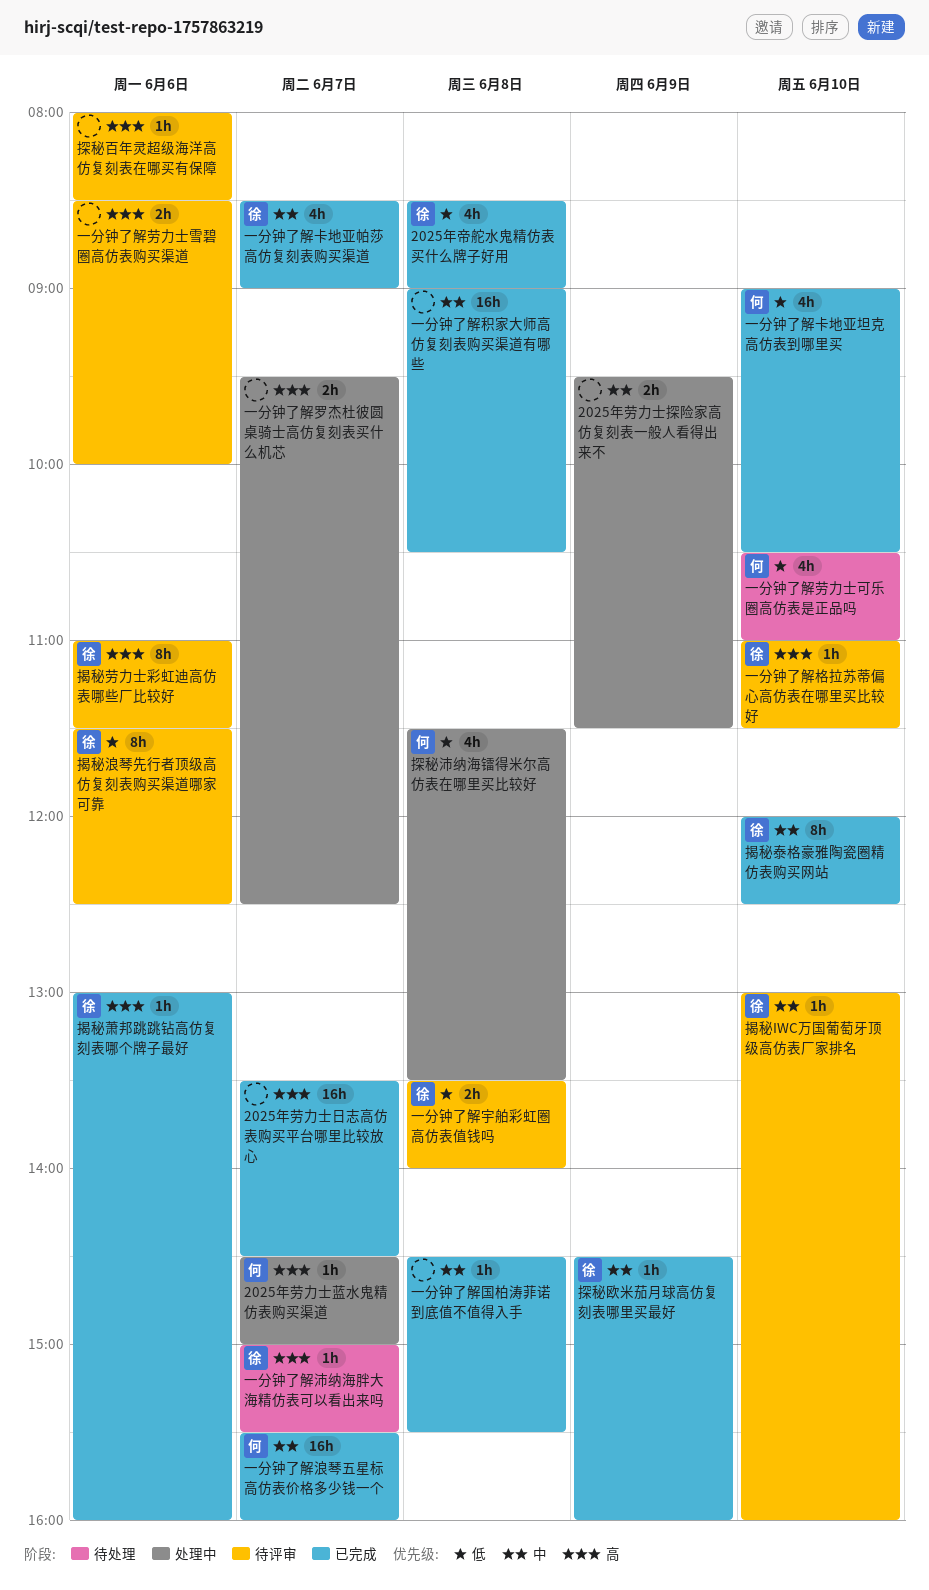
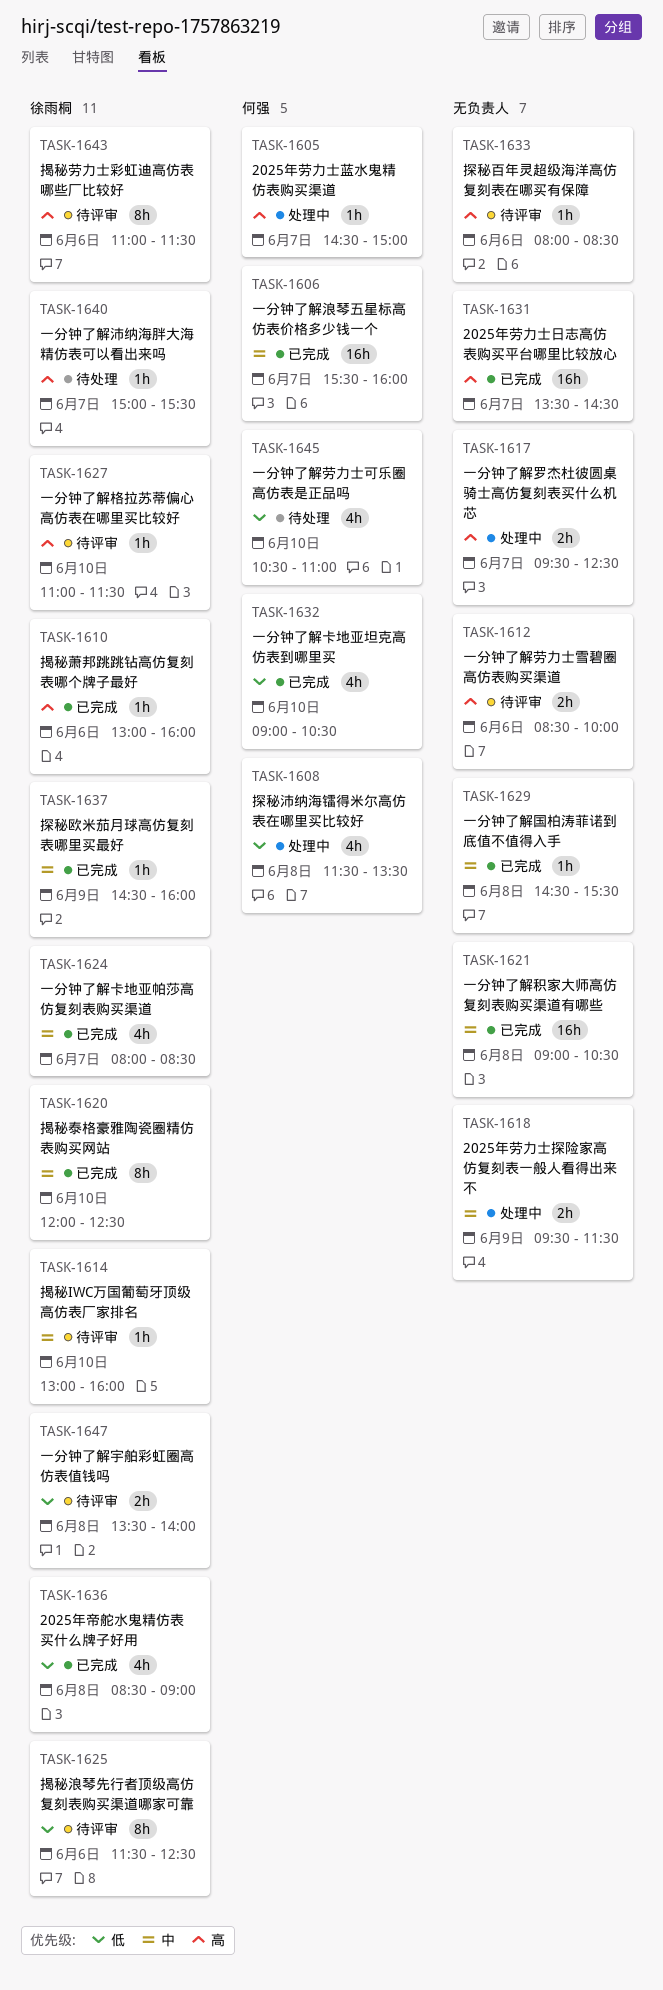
一分钟了解卡地亚帕莎高仿复刻表购买渠道, begins: 08:30 -> 08:00
一分钟了解卡地亚帕莎高仿复刻表购买渠道, ends: 09:00 -> 08:30

